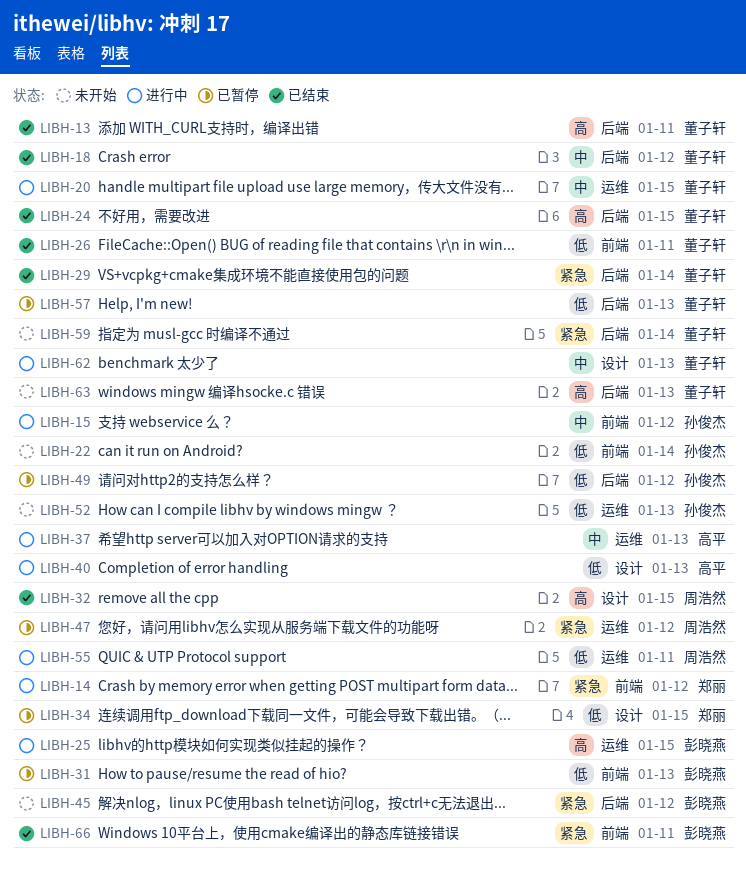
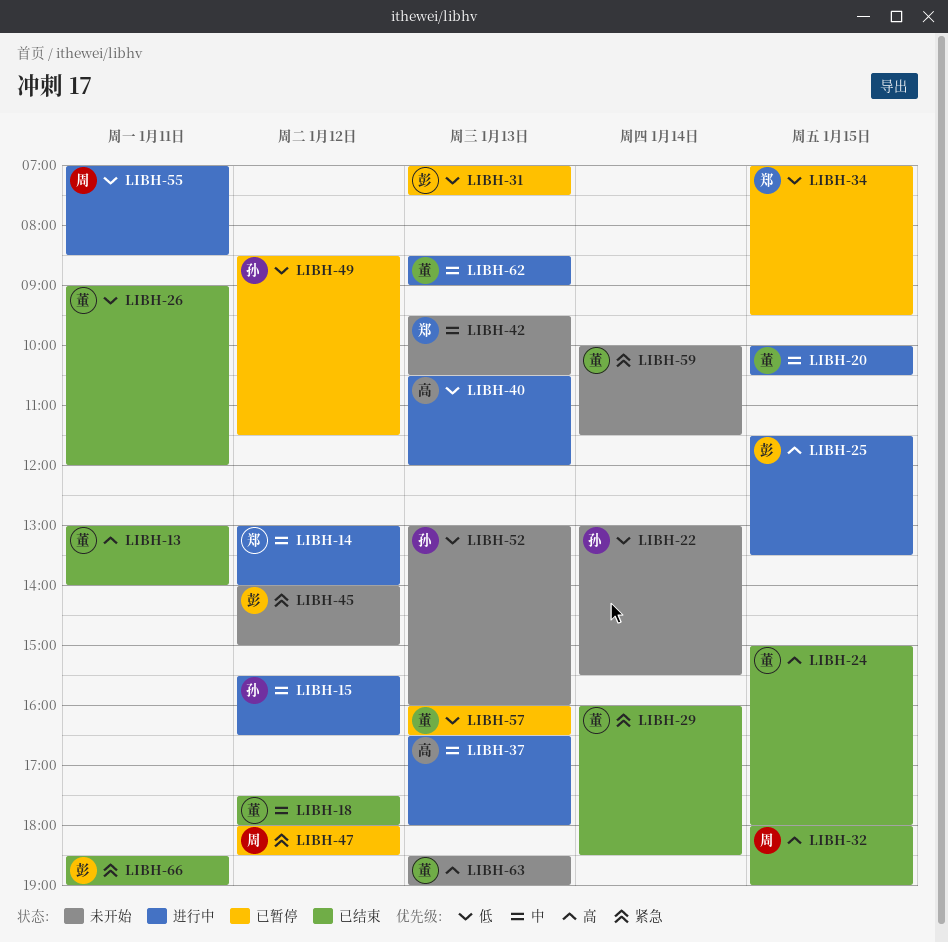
LIBH-14, priority: 紧急 -> 中
LIBH-42: none -> present

